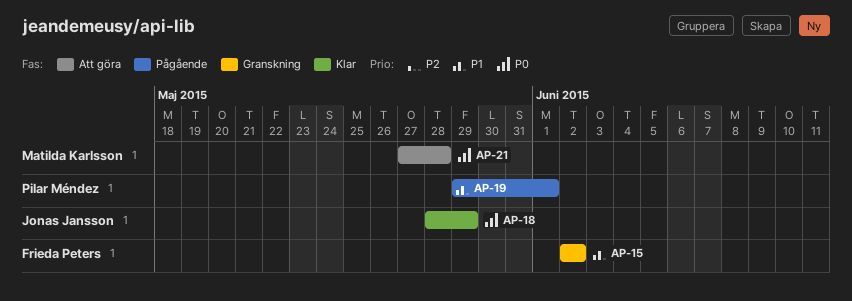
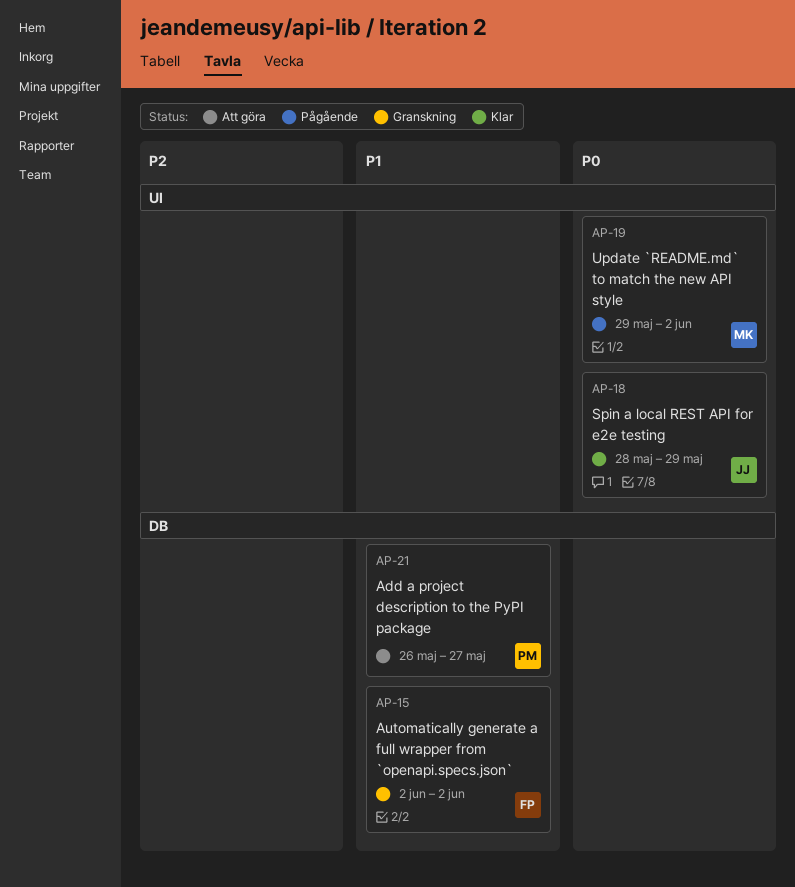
AP-19, owner: Pilar Méndez -> Matilda Karlsson
AP-19, priority: P1 -> P0
AP-19, due: Jun 1 -> Jun 2
AP-21, owner: Matilda Karlsson -> Pilar Méndez
AP-21, priority: P0 -> P1
AP-21, start: May 27 -> May 26
AP-21, due: May 28 -> May 27

